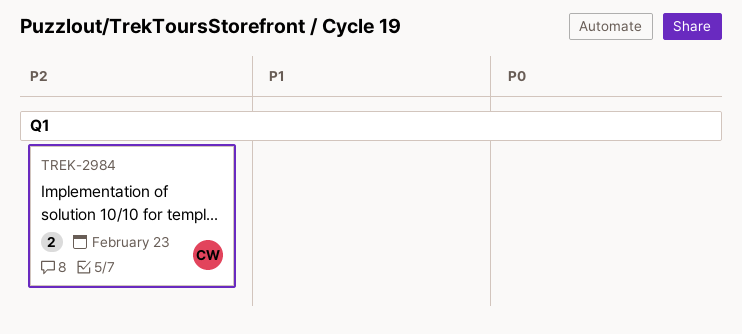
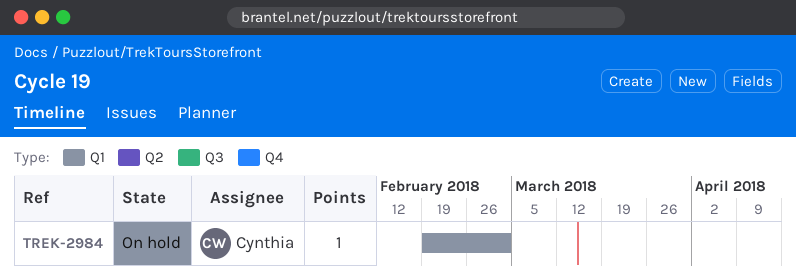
TREK-2984, estimate: 2 -> 1
TREK-2984, due: Feb 23 -> Mar 2

